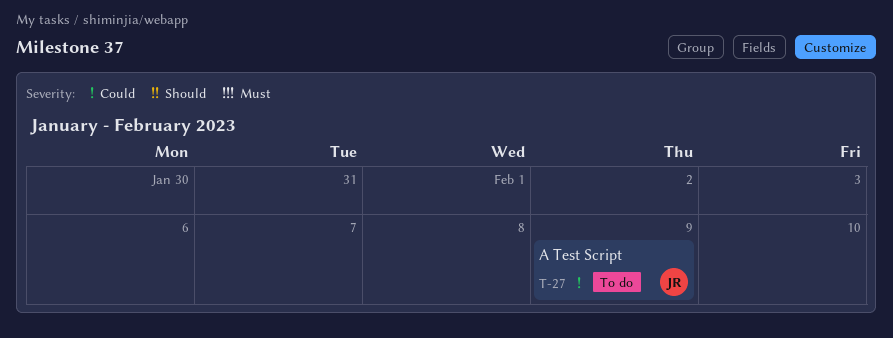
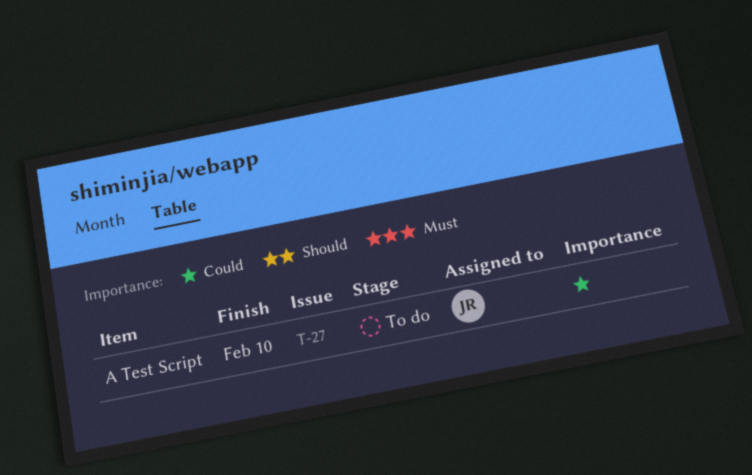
T-27, due: Feb 9 -> Feb 10

